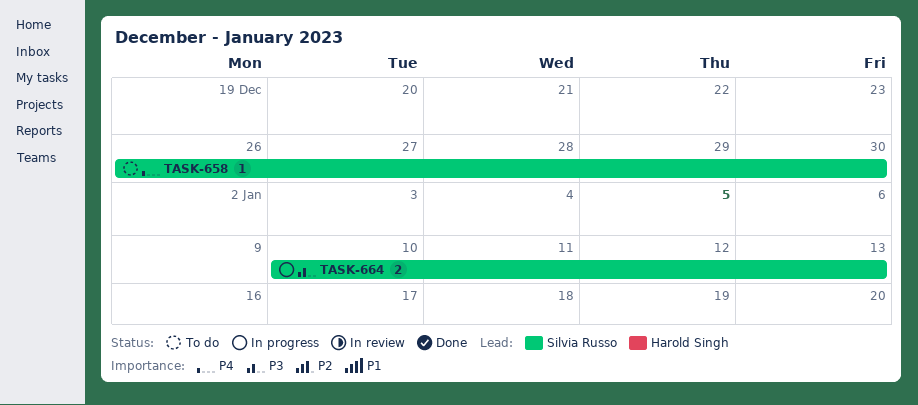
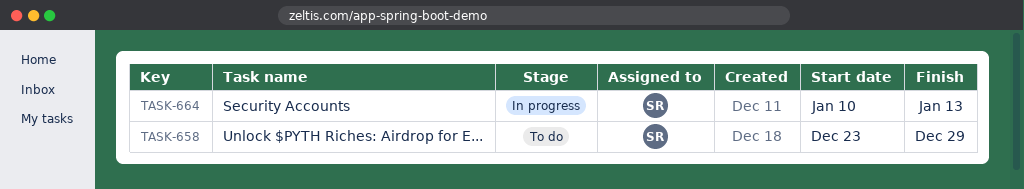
TASK-658, start: Dec 26 -> Dec 23
TASK-658, due: Dec 30 -> Dec 29

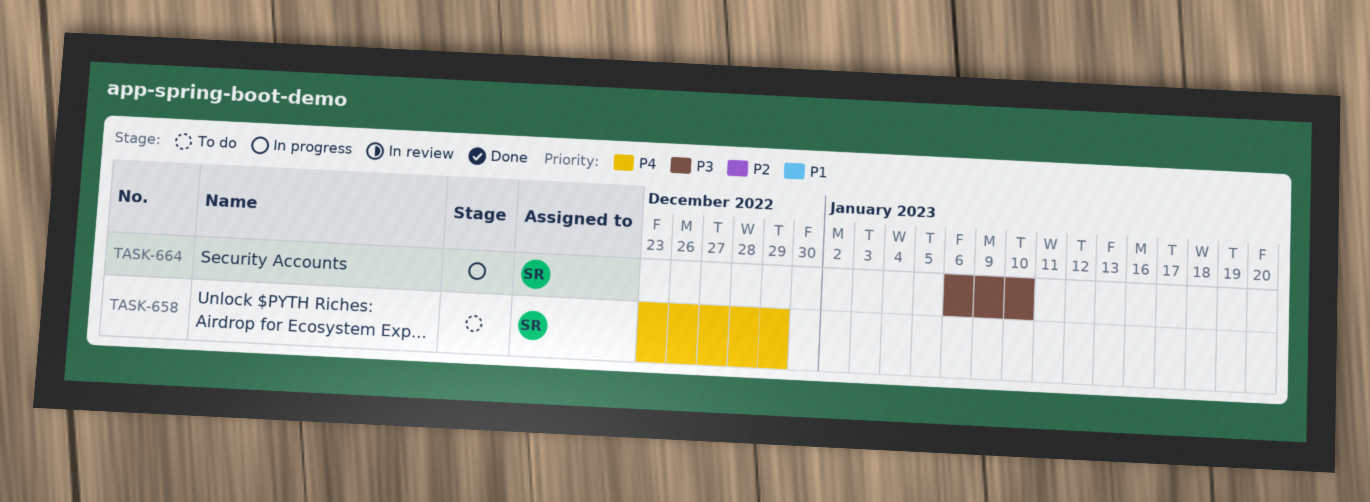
TASK-664, start: Jan 10 -> Jan 6
TASK-664, due: Jan 13 -> Jan 10

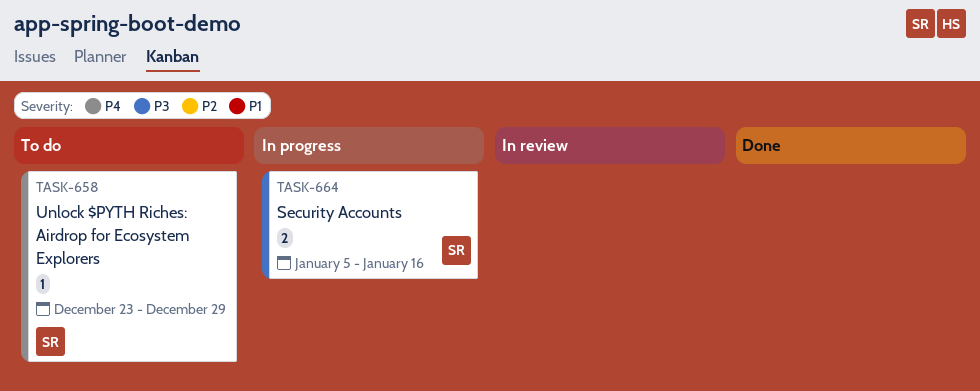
TASK-664, start: Jan 6 -> Jan 5
TASK-664, due: Jan 10 -> Jan 16

